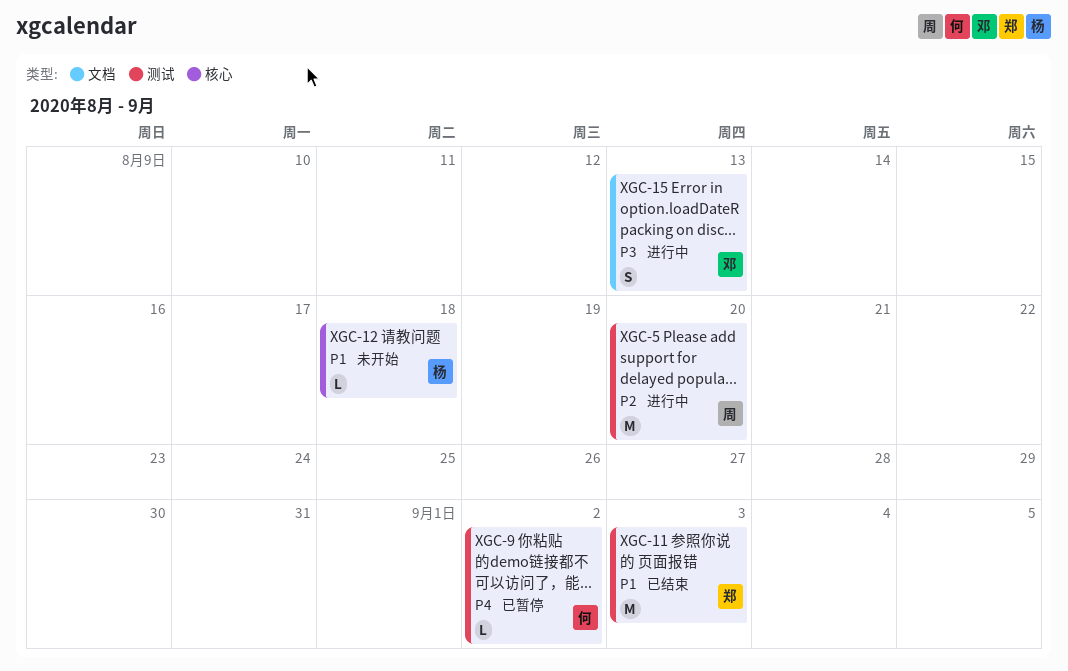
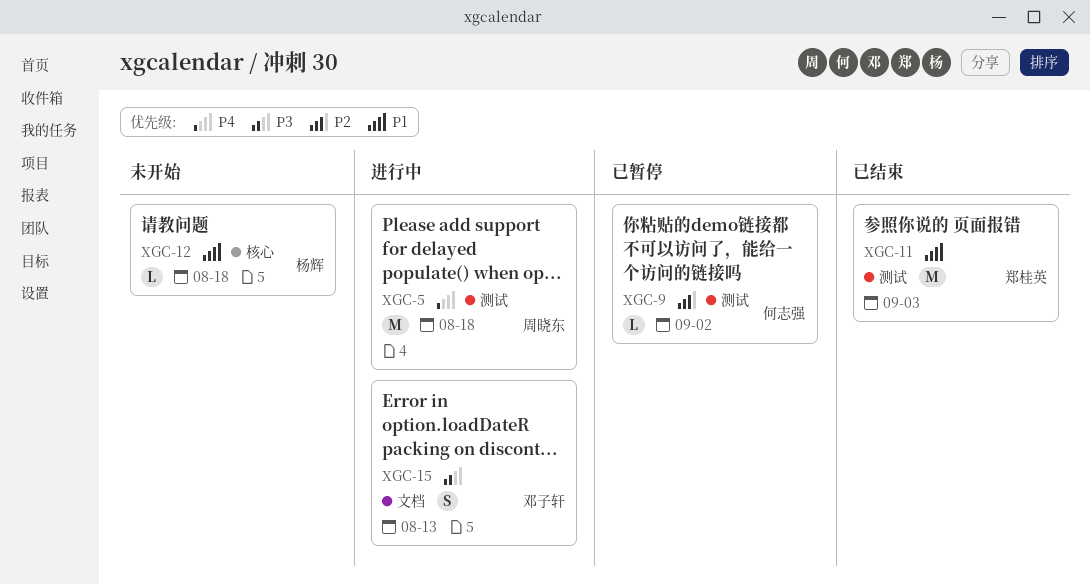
XGC-5, priority: P2 -> P4
XGC-5, due: Aug 20 -> Aug 18
XGC-9, priority: P4 -> P2

